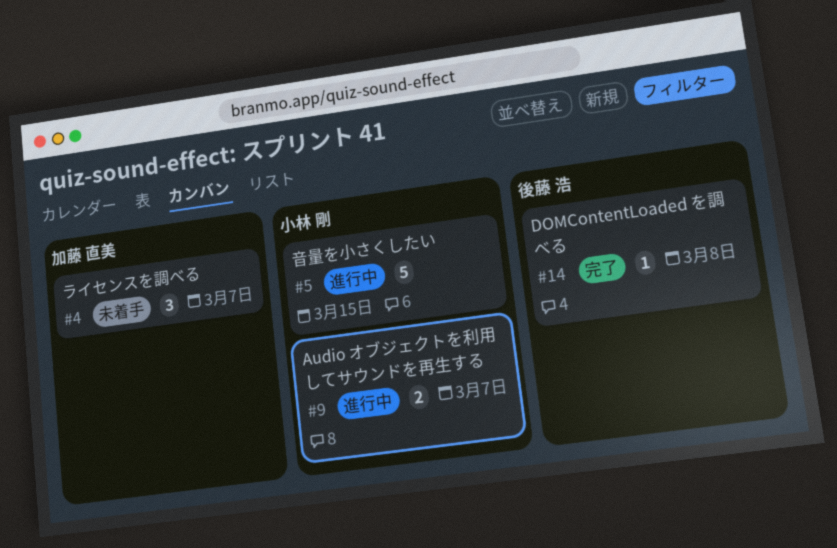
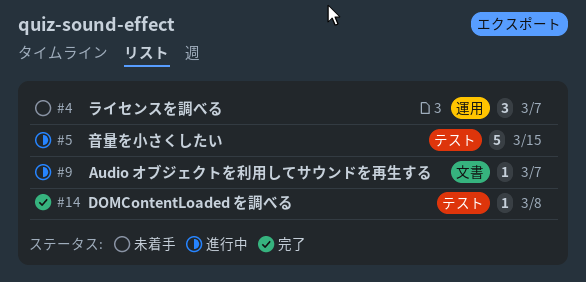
#9, estimate: 2 -> 1

